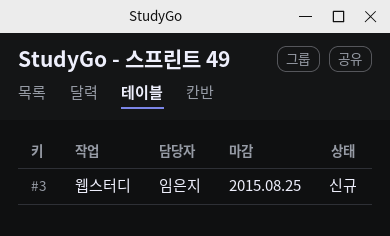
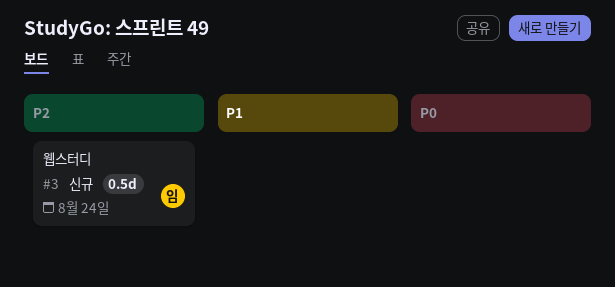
#3, due: Aug 25 -> Aug 24

